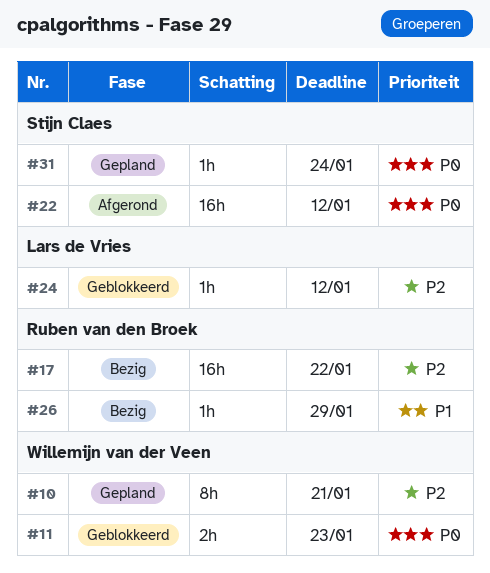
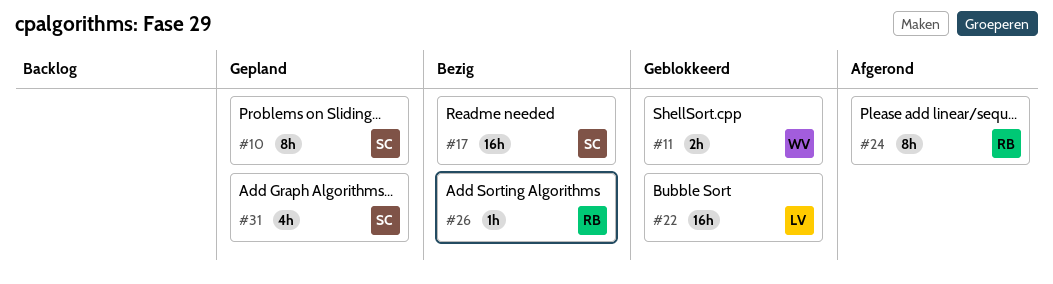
#10, owner: Willemijn van der Veen -> Stijn Claes
#17, owner: Ruben van den Broek -> Stijn Claes
#22, status: Afgerond -> Geblokkeerd
#22, owner: Stijn Claes -> Lars de Vries
#24, status: Geblokkeerd -> Afgerond
#24, owner: Lars de Vries -> Ruben van den Broek
#24, estimate: 1h -> 8h
#31, estimate: 1h -> 4h

